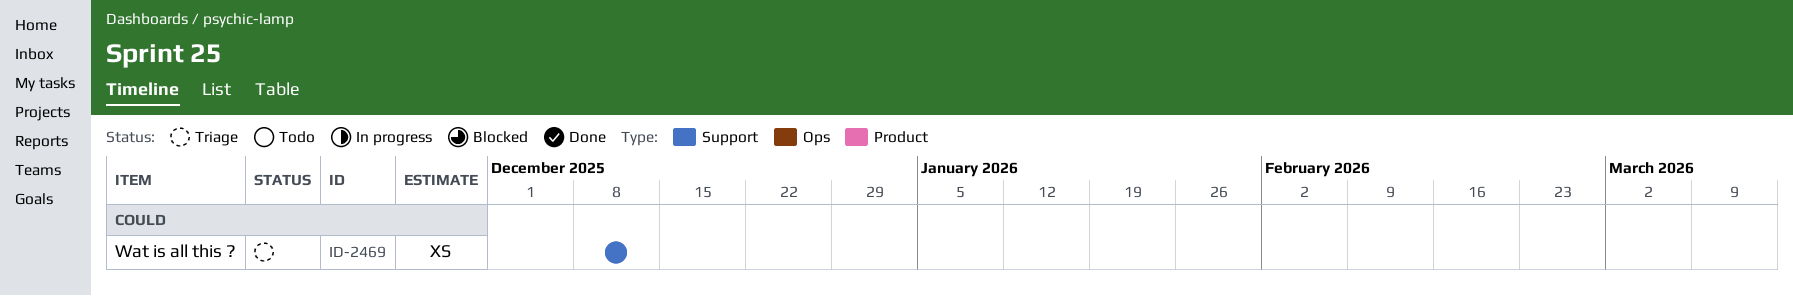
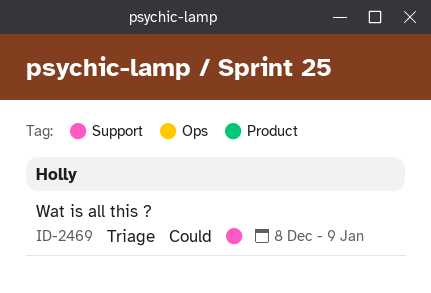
ID-2469, due: Dec 12 -> Jan 9

